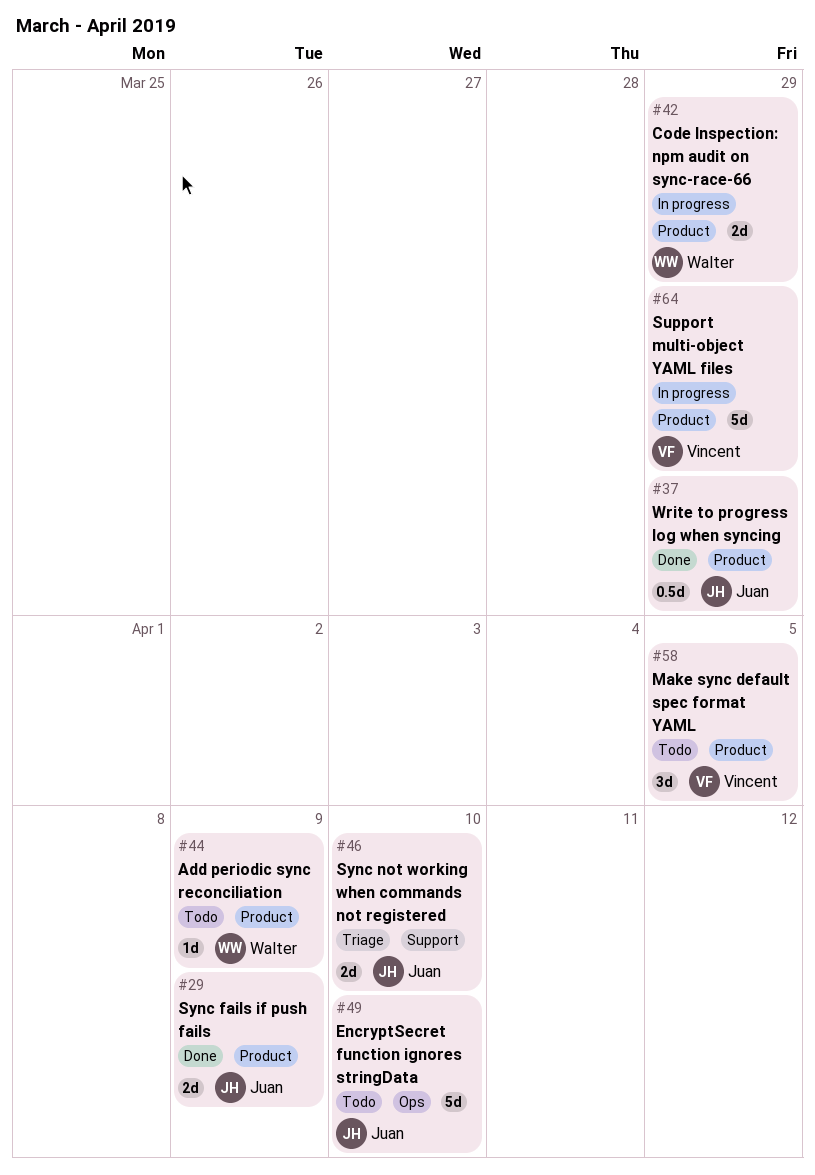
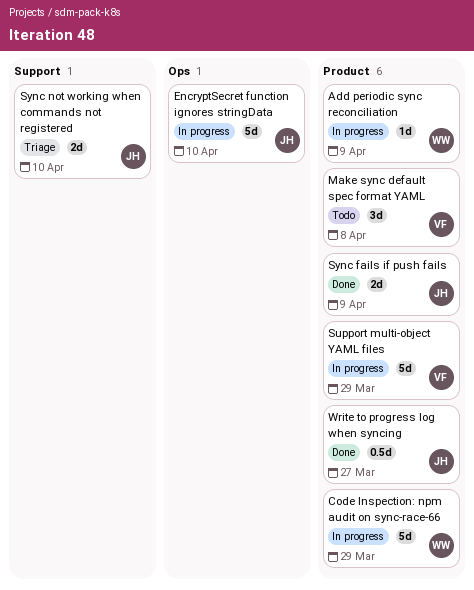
Add periodic sync reconciliation, status: Todo -> In progress
Code Inspection: npm audit on sync-race-66, estimate: 2d -> 5d
EncryptSecret function ignores stringData, status: Todo -> In progress
Make sync default spec format YAML, due: Apr 5 -> Apr 8
Write to progress log when syncing, due: Mar 29 -> Mar 27

